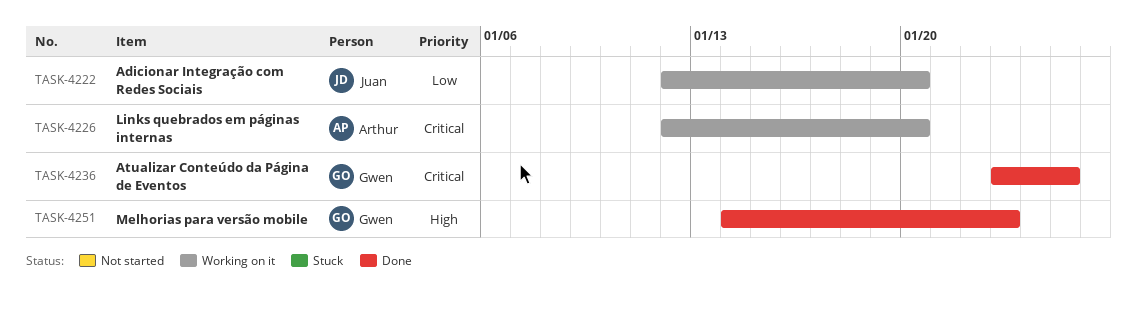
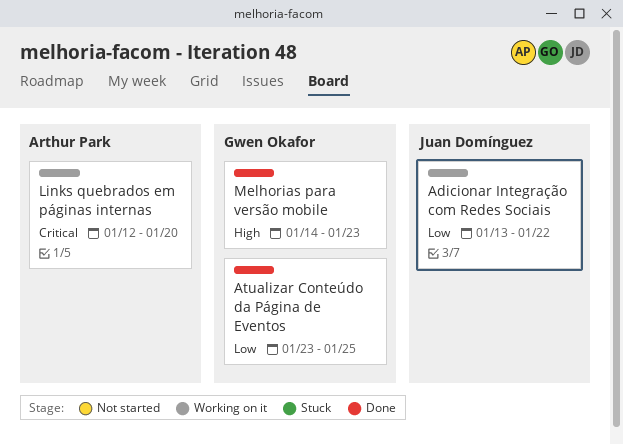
Adicionar Integração com Redes Sociais, start: Jan 12 -> Jan 13
Adicionar Integração com Redes Sociais, due: Jan 20 -> Jan 22
Atualizar Conteúdo da Página de Eventos, priority: Critical -> Low

